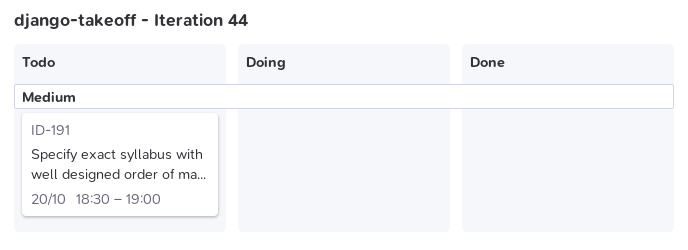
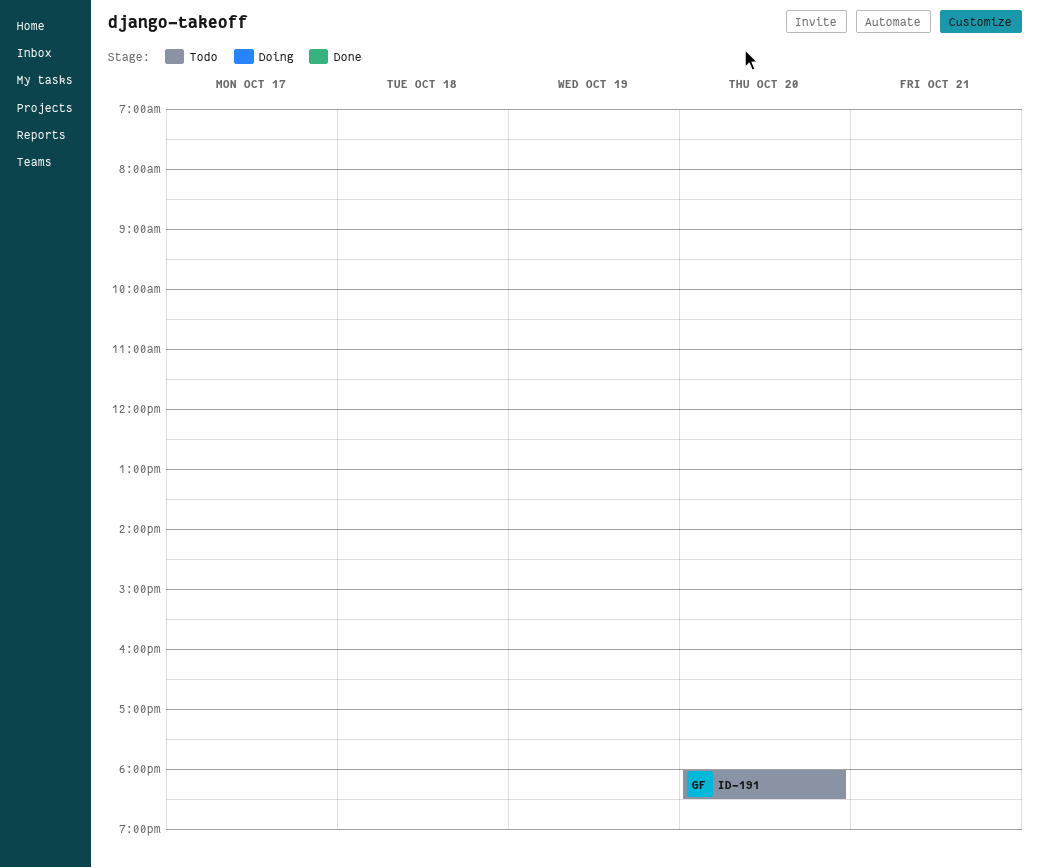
ID-191, begins: 18:30 -> 18:00
ID-191, ends: 19:00 -> 18:30

